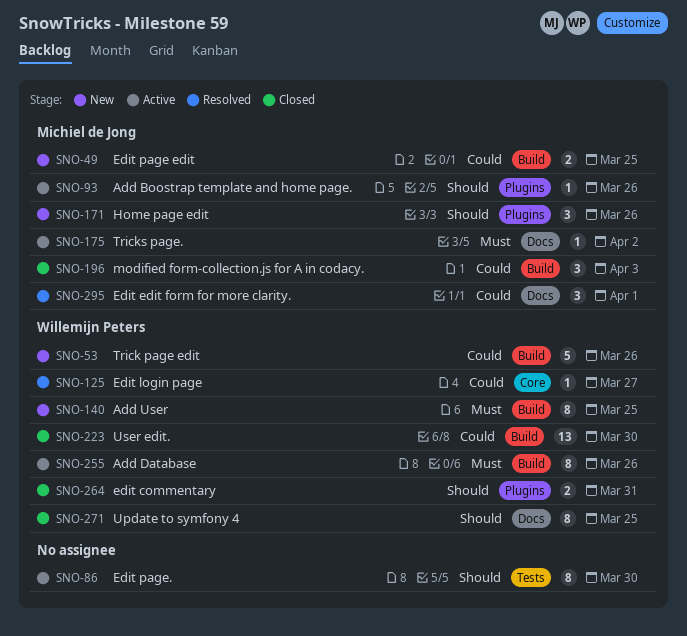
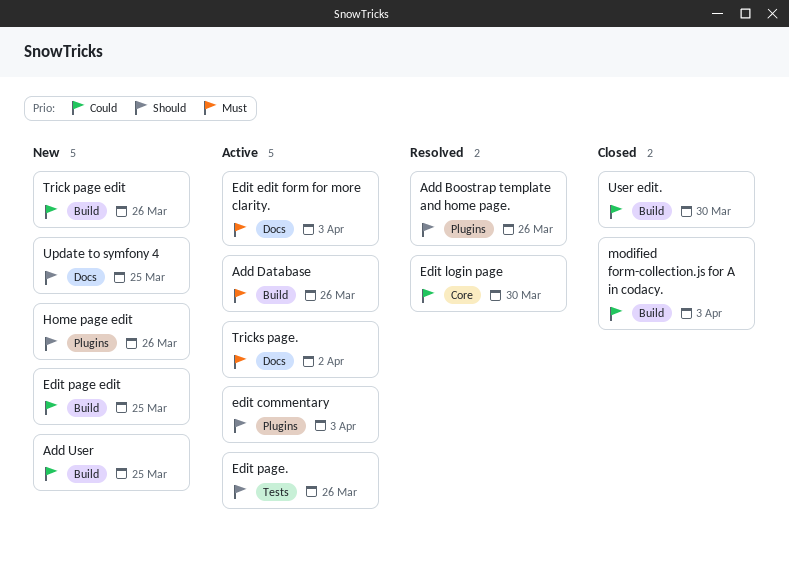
Add Boostrap template and home page., status: Active -> Resolved
Add User, priority: Must -> Could
edit commentary, status: Closed -> Active
edit commentary, due: Mar 31 -> Apr 3
Edit edit form for more clarity., status: Resolved -> Active
Edit edit form for more clarity., priority: Could -> Must
Edit edit form for more clarity., due: Apr 1 -> Apr 3
Edit login page, due: Mar 27 -> Mar 30
Edit page., due: Mar 30 -> Mar 26
Update to symfony 4, status: Closed -> New

